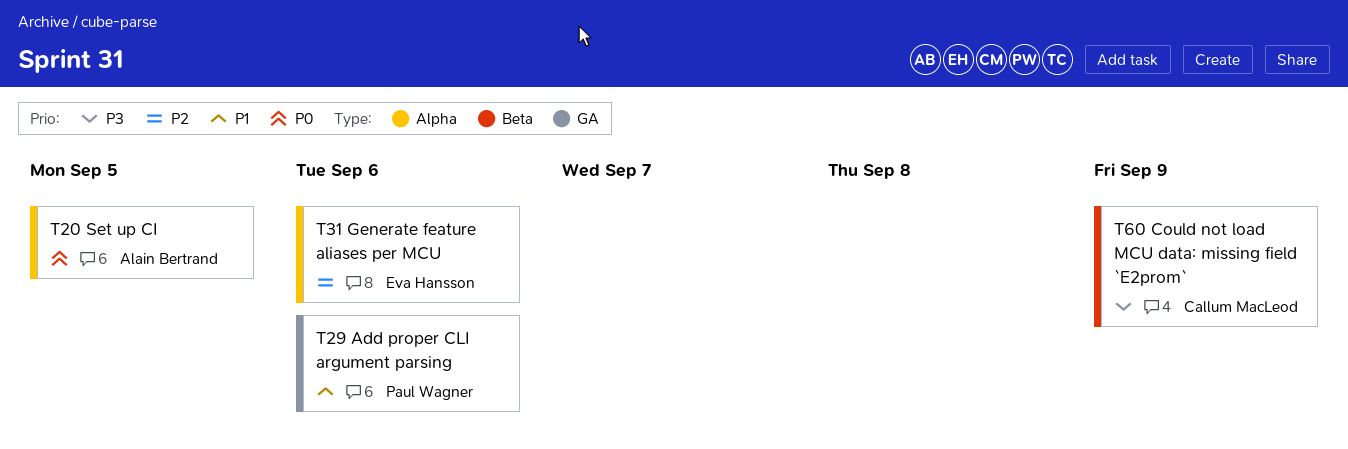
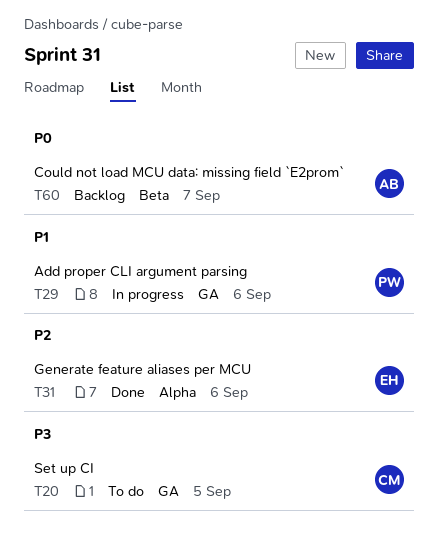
T20, owner: Alain Bertrand -> Callum MacLeod
T20, priority: P0 -> P3
T20, label: Alpha -> GA
T60, owner: Callum MacLeod -> Alain Bertrand
T60, priority: P3 -> P0
T60, due: Sep 9 -> Sep 7

